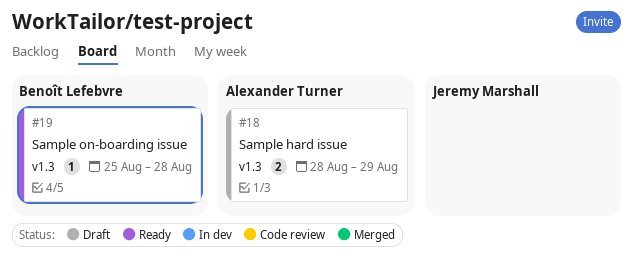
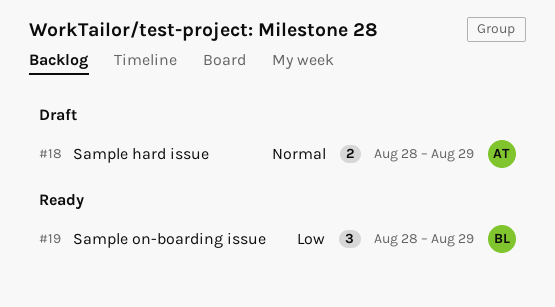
#19, estimate: 1 -> 3
#19, start: Aug 25 -> Aug 28
#19, due: Aug 28 -> Aug 29

